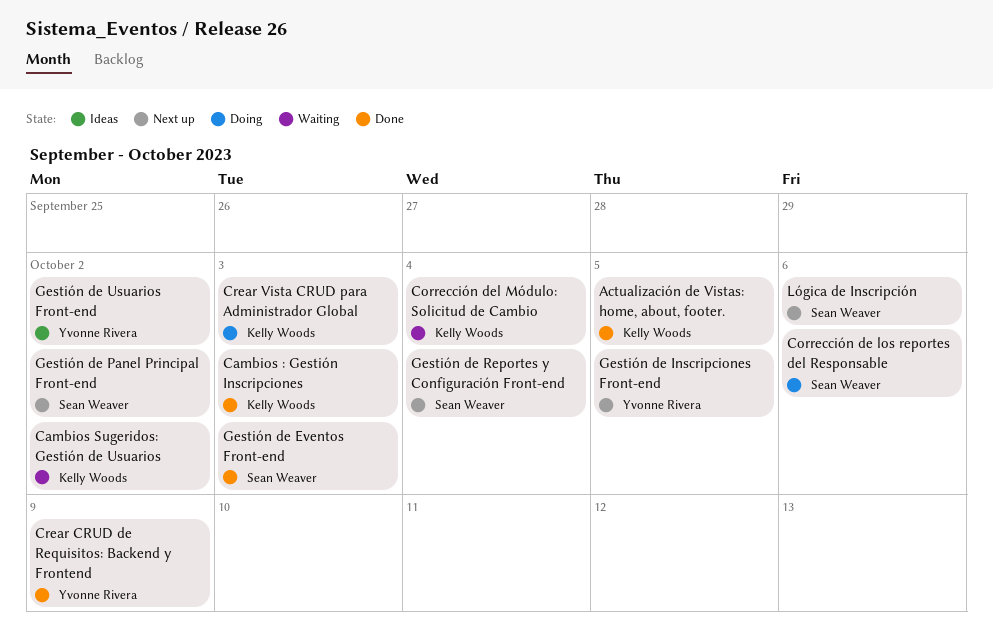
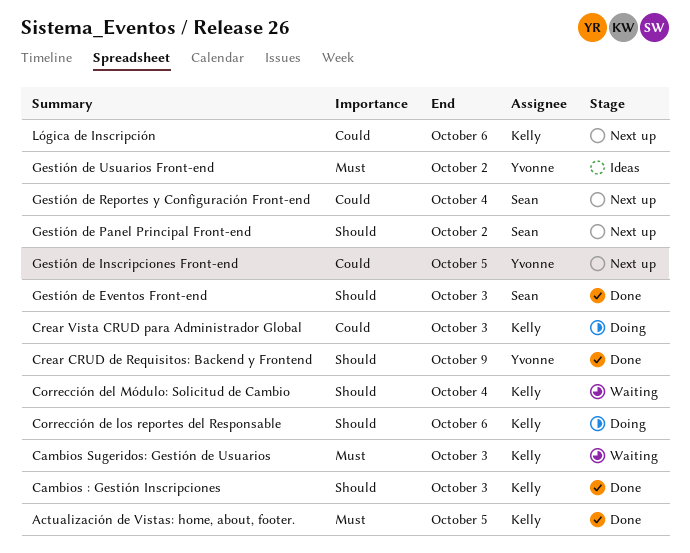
Cambios Sugeridos: Gestión de Usuarios, due: Oct 2 -> Oct 3
Corrección de los reportes del Responsable, owner: Sean Weaver -> Kelly Woods
Lógica de Inscripción, owner: Sean Weaver -> Kelly Woods

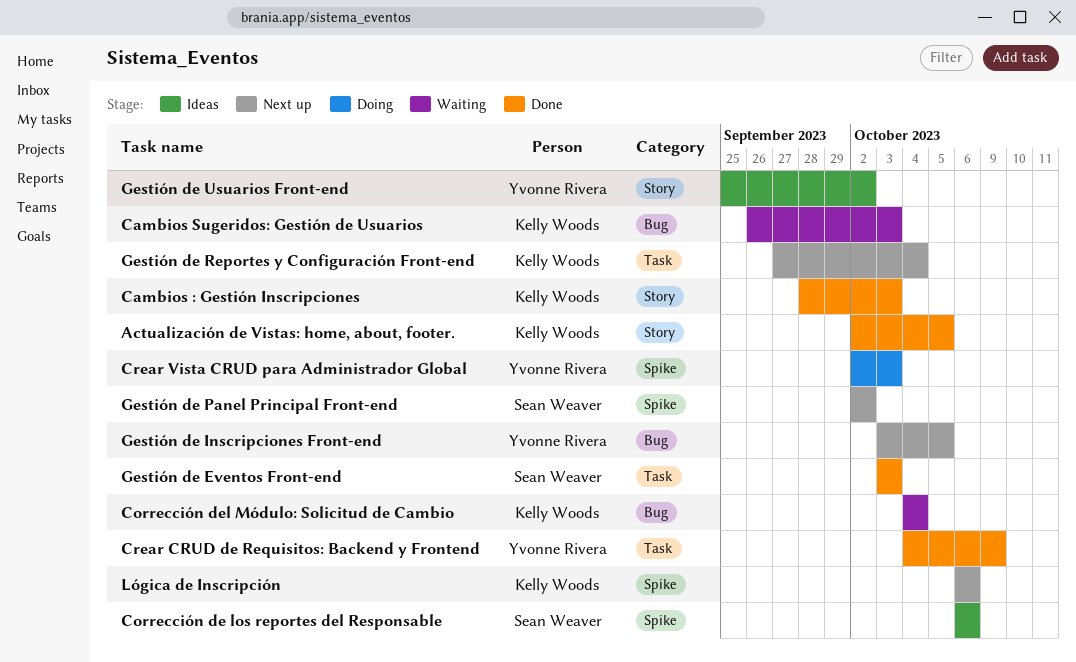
Corrección de los reportes del Responsable, status: Doing -> Ideas
Corrección de los reportes del Responsable, owner: Kelly Woods -> Sean Weaver
Crear Vista CRUD para Administrador Global, owner: Kelly Woods -> Yvonne Rivera
Gestión de Reportes y Configuración Front-end, owner: Sean Weaver -> Kelly Woods

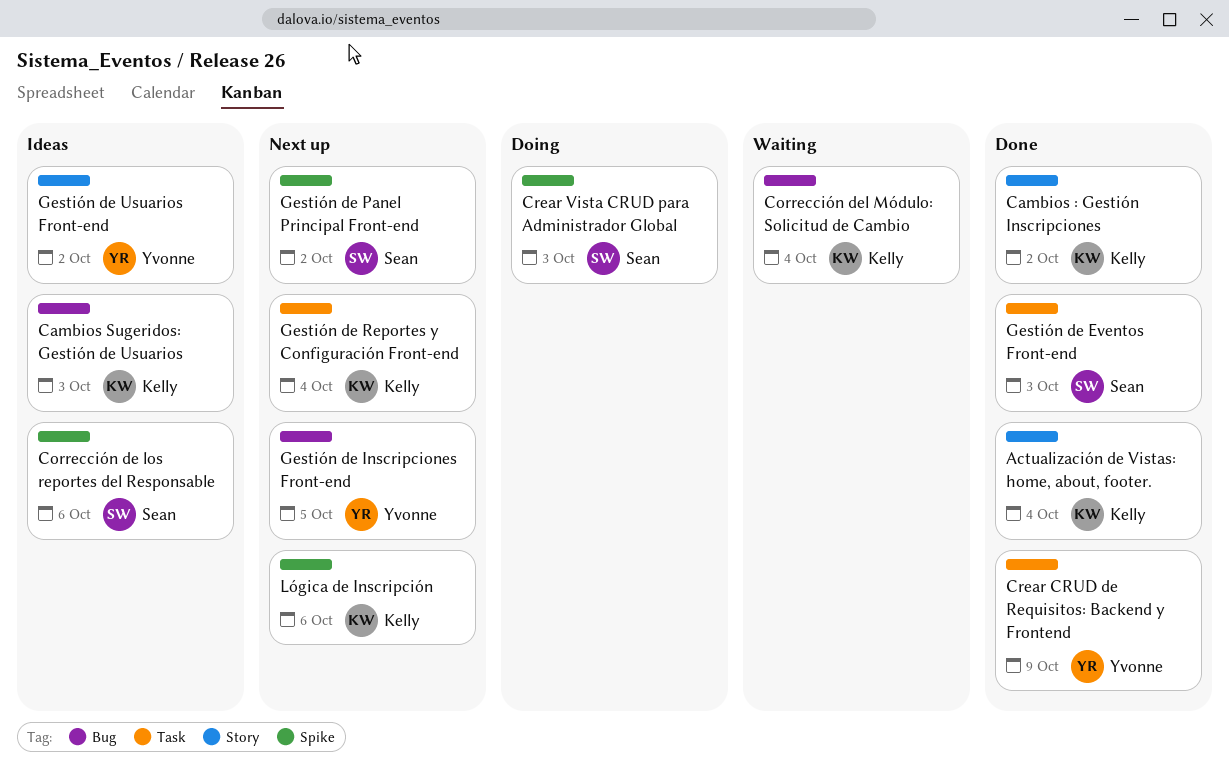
Actualización de Vistas: home, about, footer., due: Oct 5 -> Oct 4
Cambios : Gestión Inscripciones, due: Oct 3 -> Oct 2
Cambios Sugeridos: Gestión de Usuarios, status: Waiting -> Ideas
Crear Vista CRUD para Administrador Global, owner: Yvonne Rivera -> Sean Weaver

